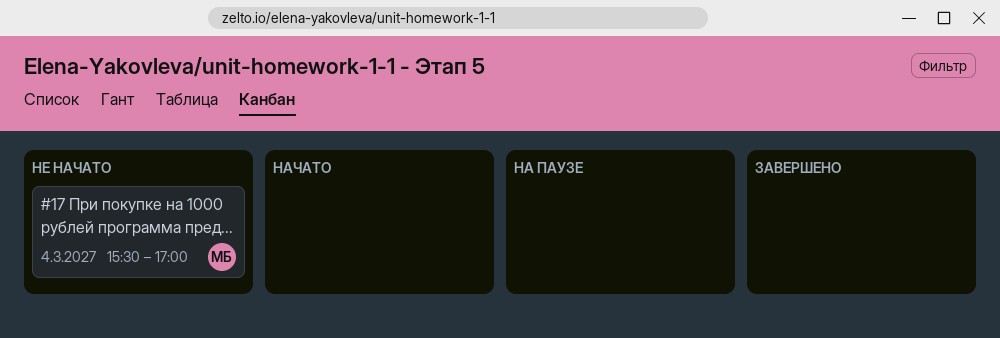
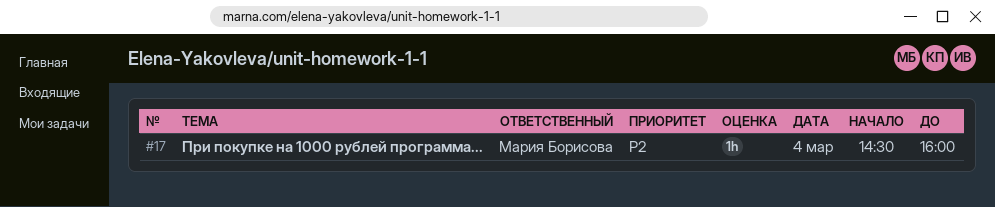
#17, begins: 15:30 -> 14:30
#17, ends: 17:00 -> 16:00

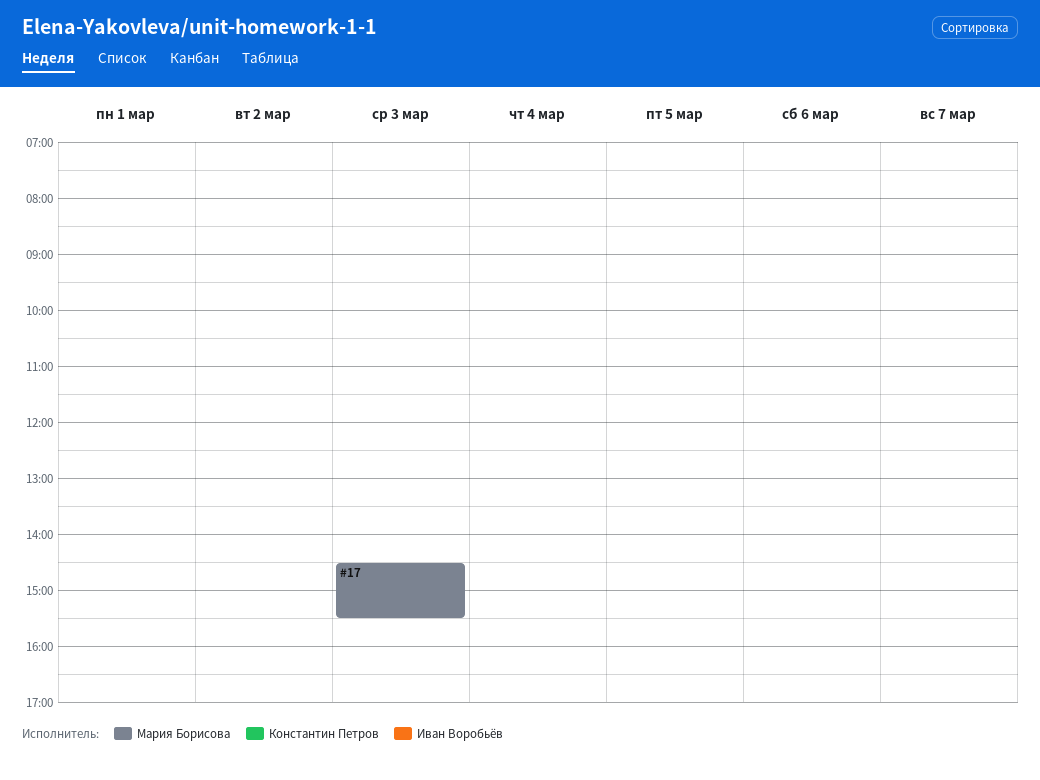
#17, day: Mar 4 -> Mar 3
#17, ends: 16:00 -> 15:30

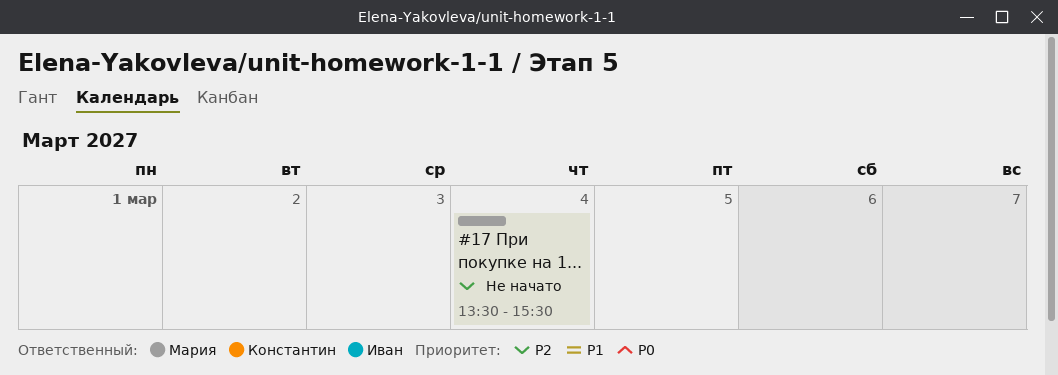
#17, day: Mar 3 -> Mar 4
#17, begins: 14:30 -> 13:30

